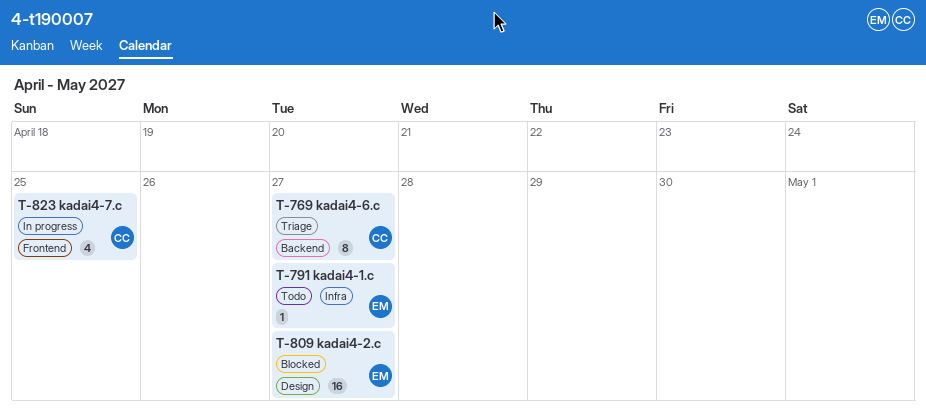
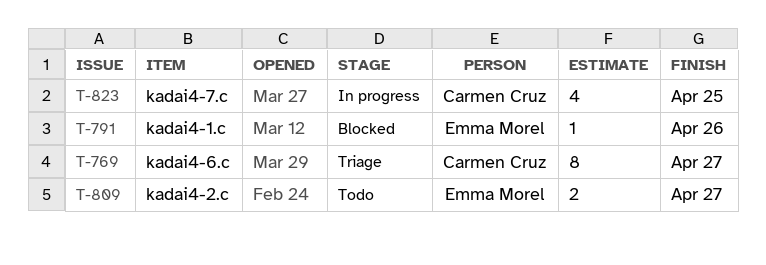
T-791, status: Todo -> Blocked
T-791, due: Apr 27 -> Apr 26
T-809, status: Blocked -> Todo
T-809, estimate: 16 -> 2

